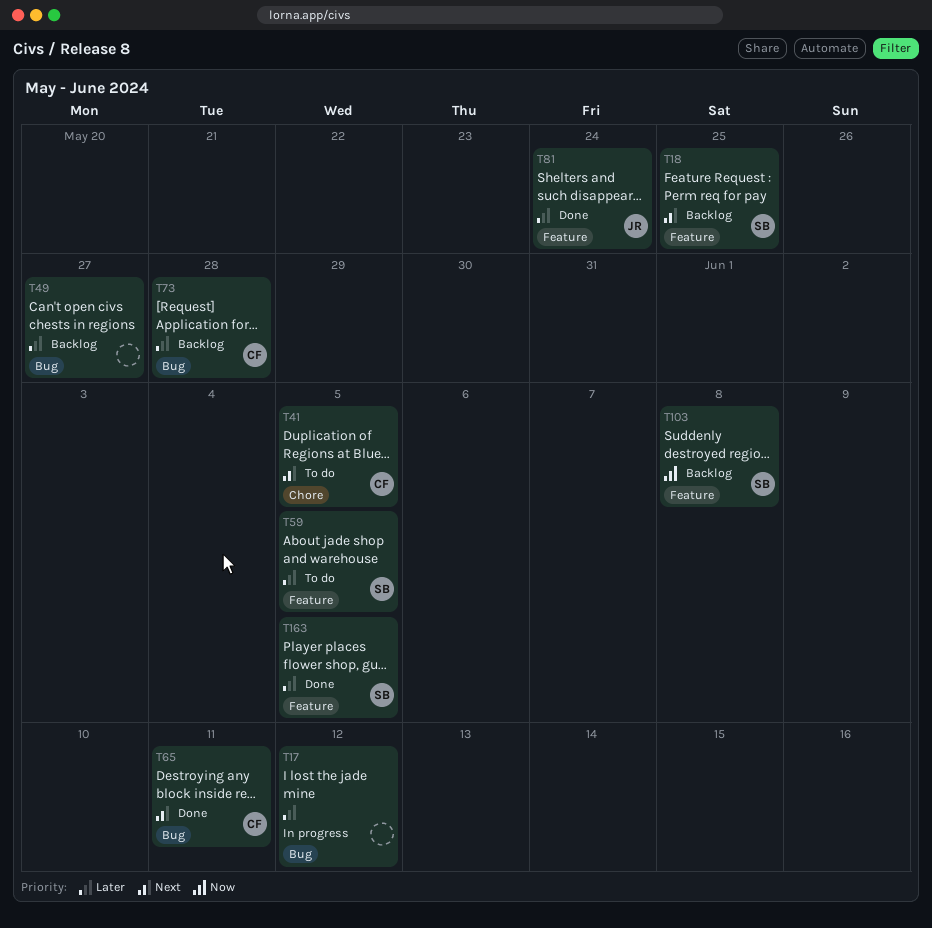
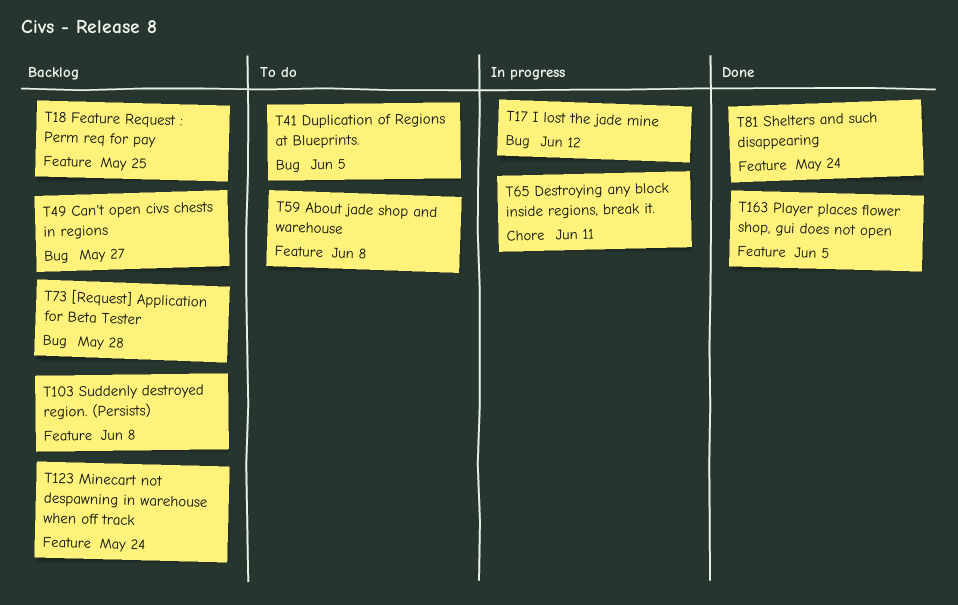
T41, label: Chore -> Bug
T59, due: Jun 5 -> Jun 8
T65, status: Done -> In progress
T65, label: Bug -> Chore
T123: none -> present

